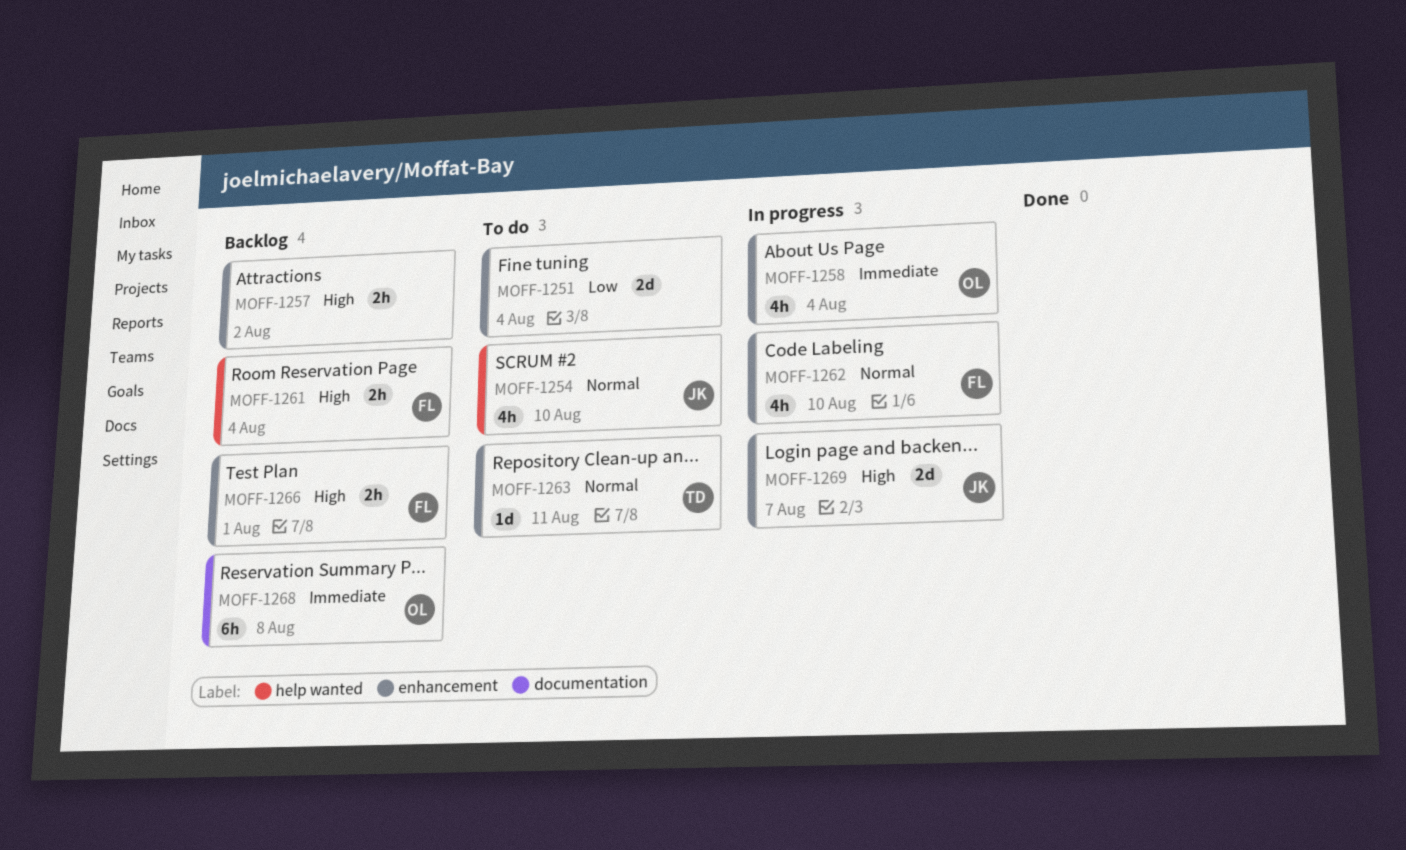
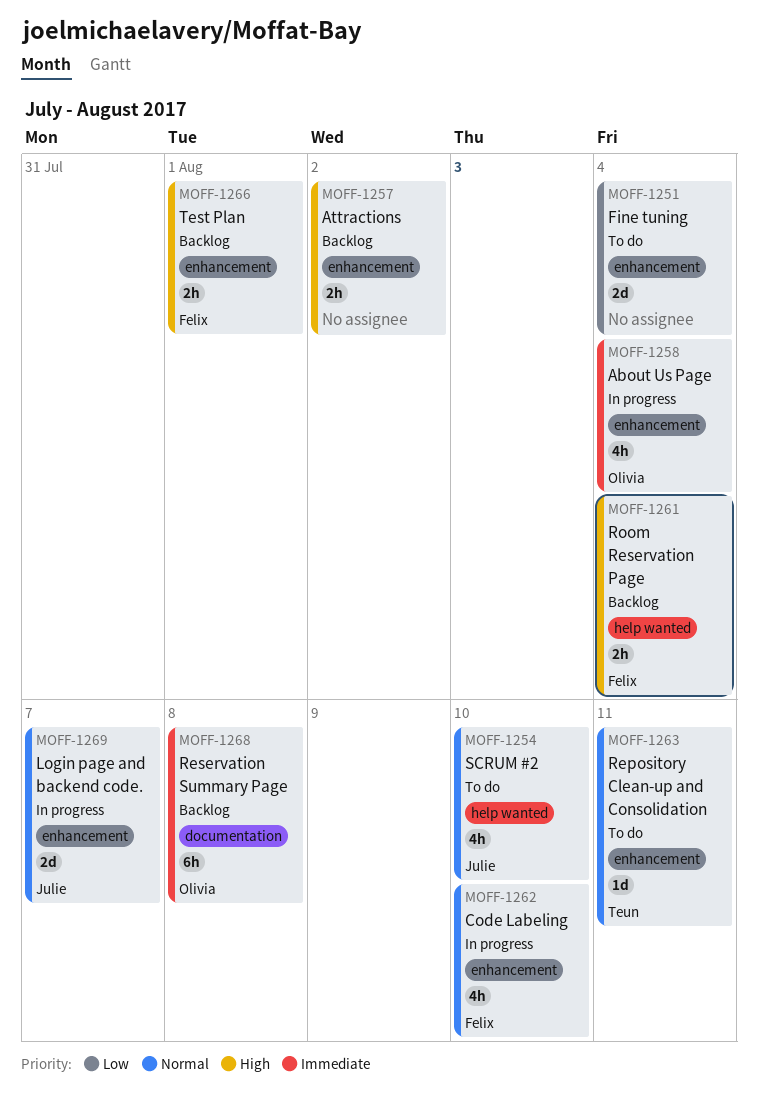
MOFF-1269, priority: High -> Normal

